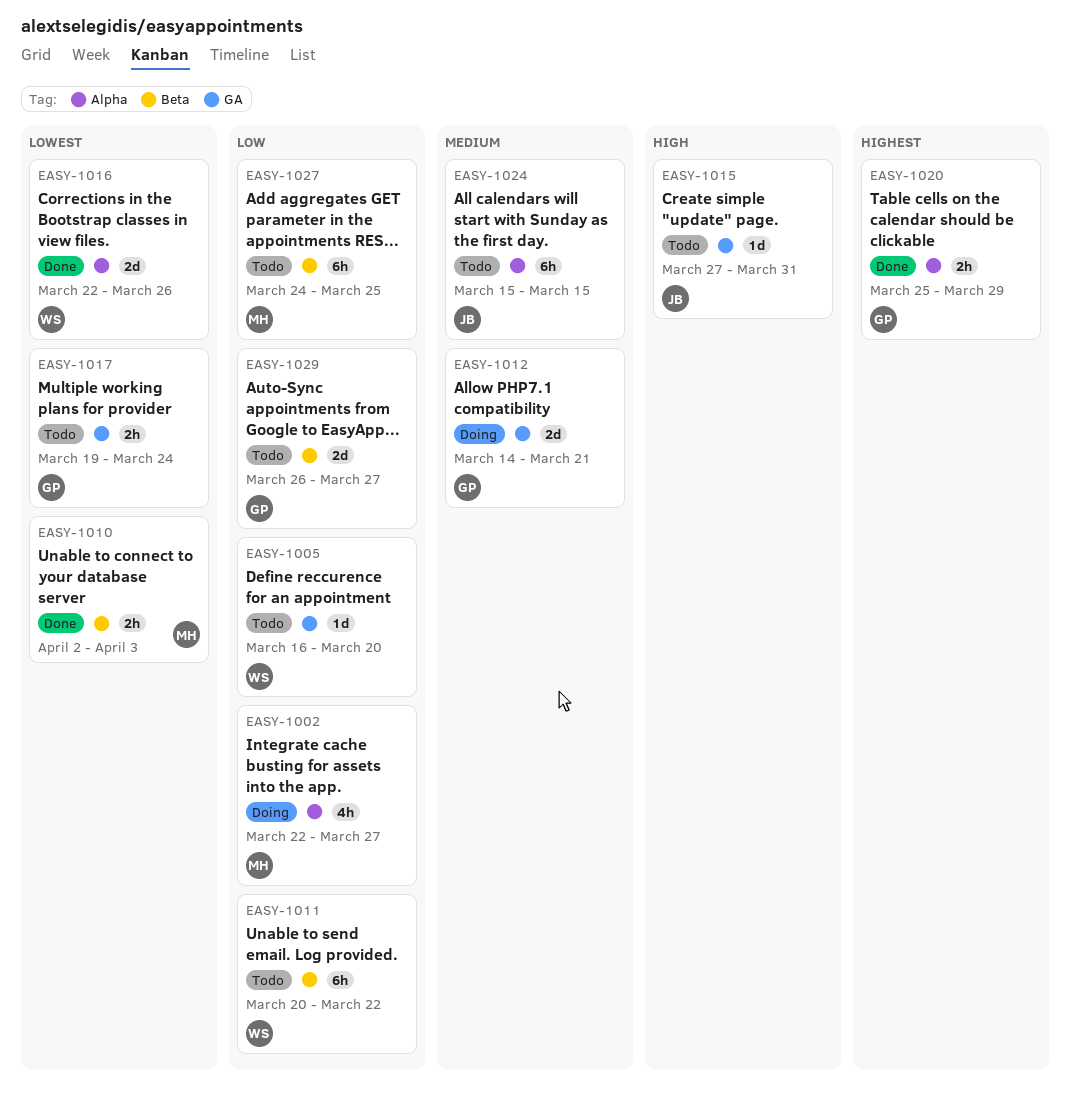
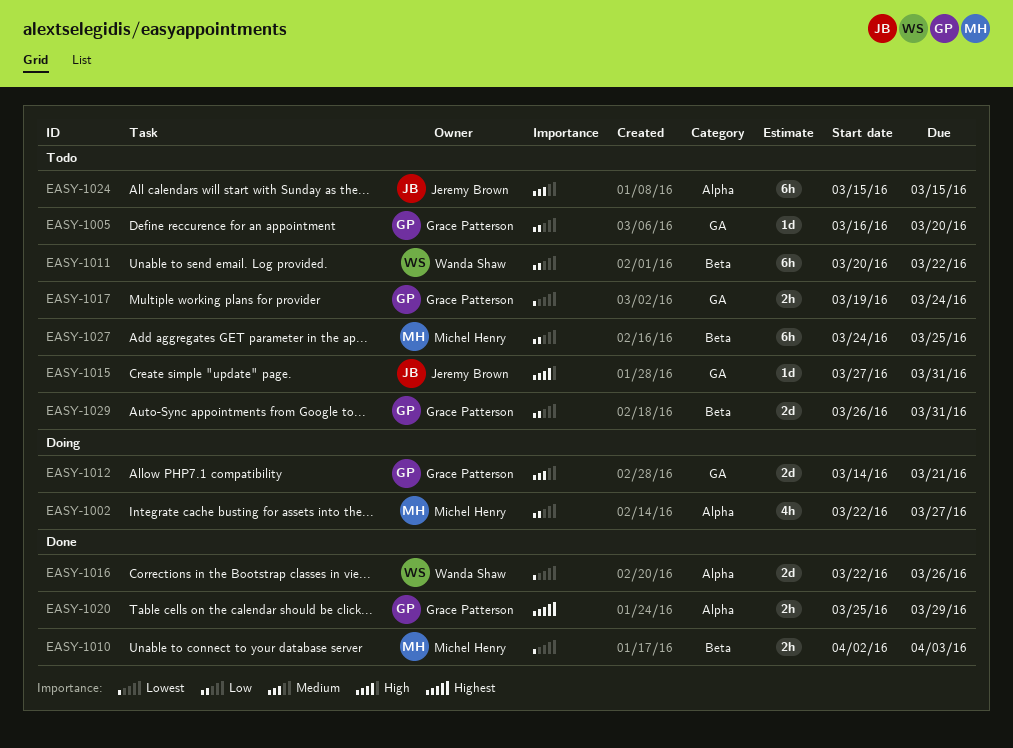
EASY-1005, owner: Wanda Shaw -> Grace Patterson
EASY-1029, due: Mar 27 -> Mar 31

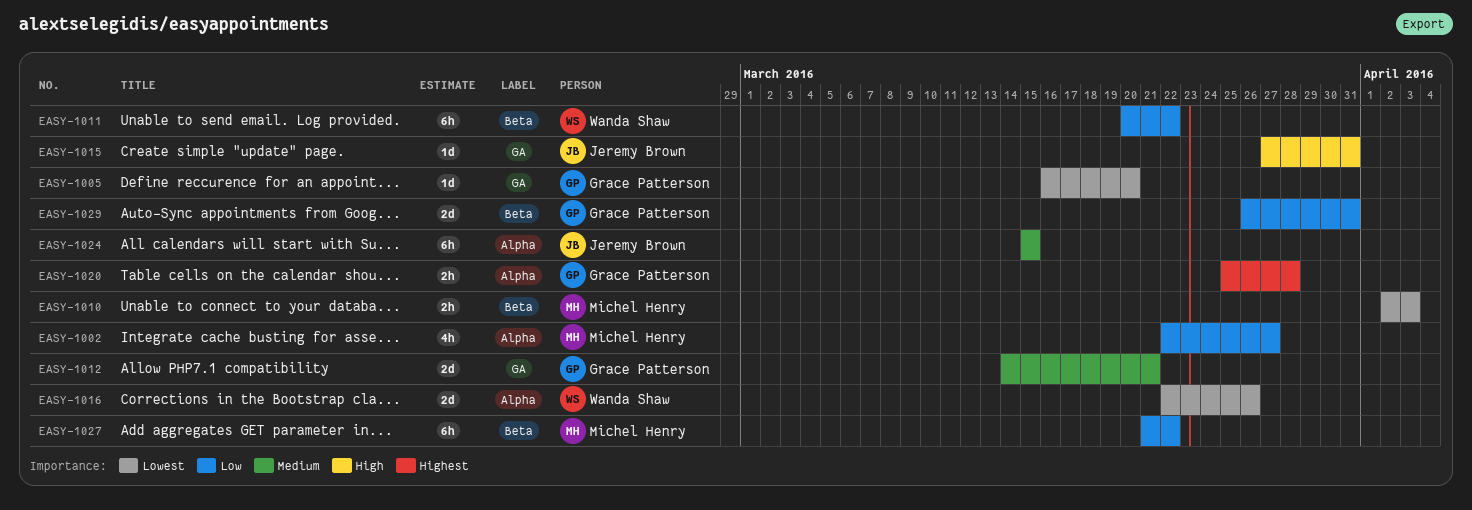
EASY-1005, priority: Low -> Lowest
EASY-1017: present -> none
EASY-1020, due: Mar 29 -> Mar 28
EASY-1027, start: Mar 24 -> Mar 21
EASY-1027, due: Mar 25 -> Mar 22

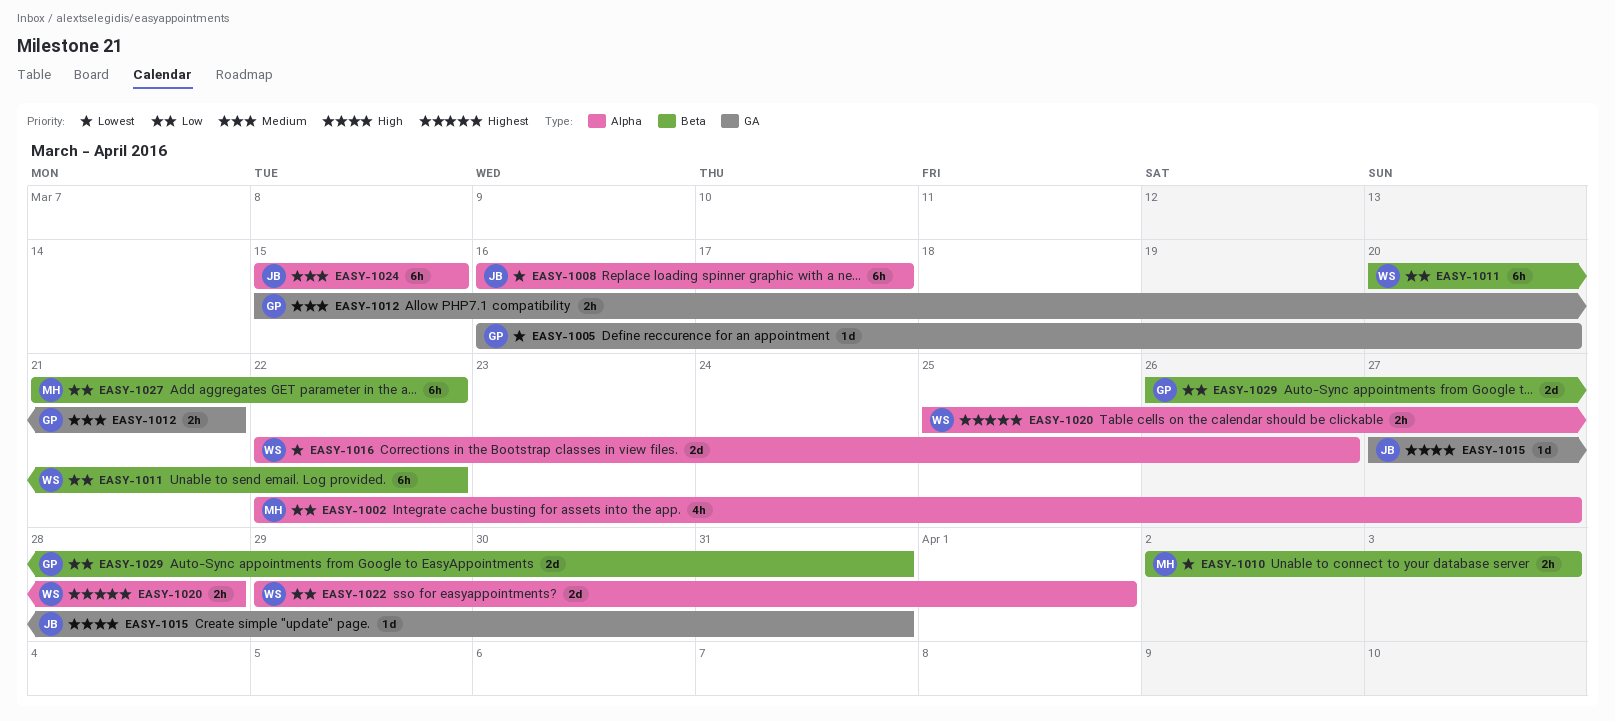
EASY-1008: none -> present
EASY-1012, estimate: 2d -> 2h
EASY-1012, start: Mar 14 -> Mar 15
EASY-1020, owner: Grace Patterson -> Wanda Shaw
EASY-1022: none -> present

